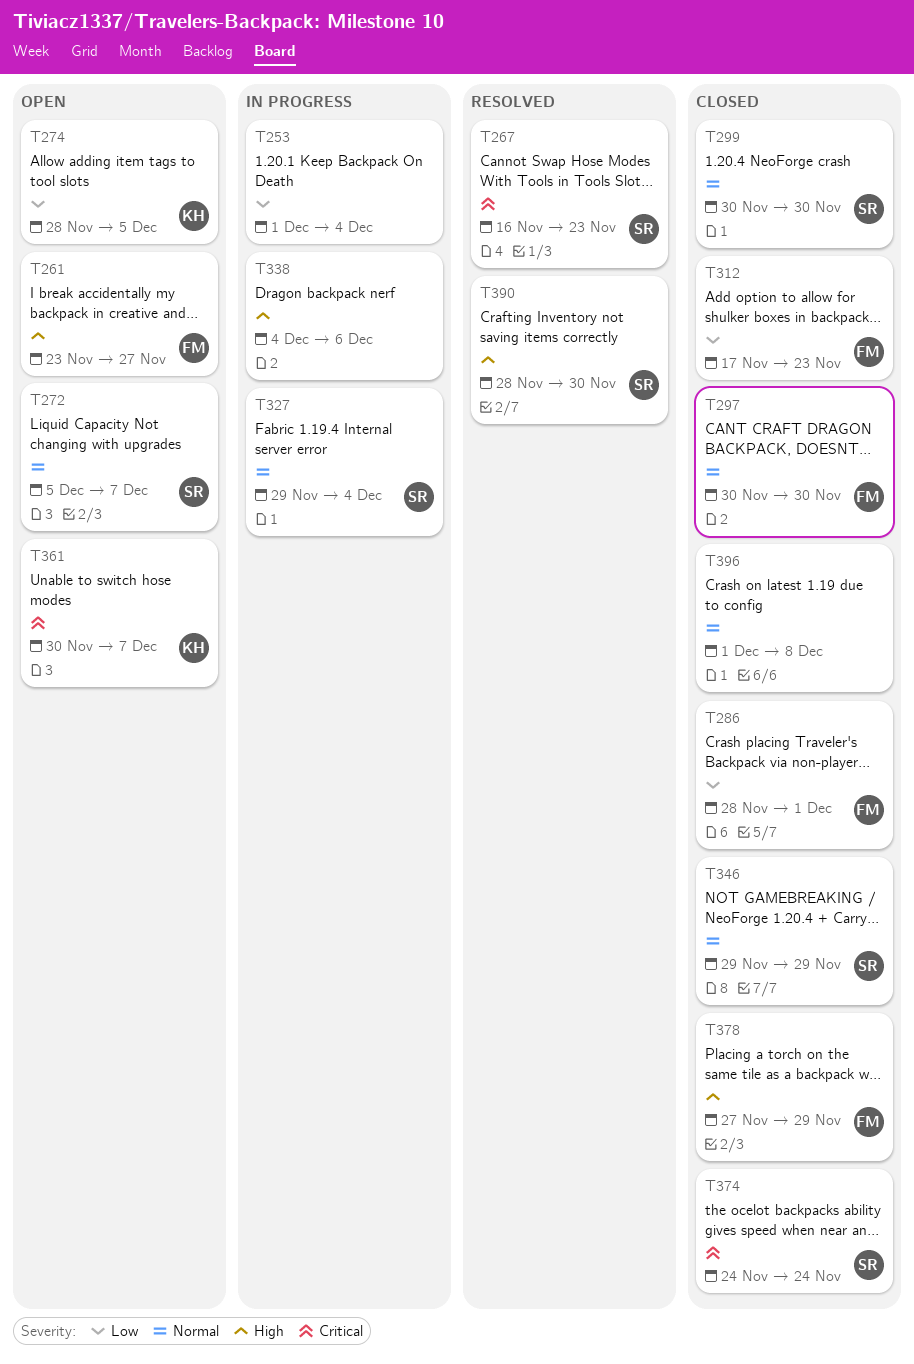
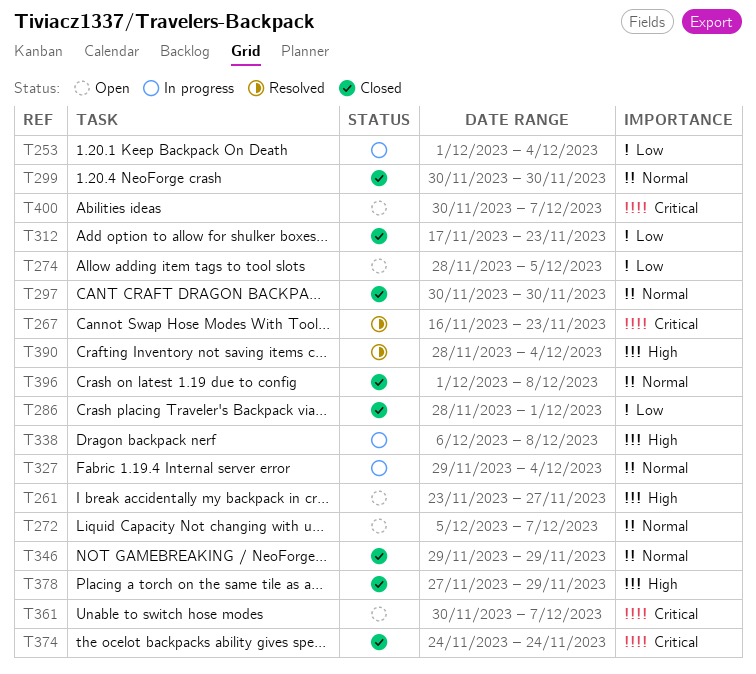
T338, start: Dec 4 -> Dec 6
T338, due: Dec 6 -> Dec 8
T390, due: Nov 30 -> Dec 4
T400: none -> present

